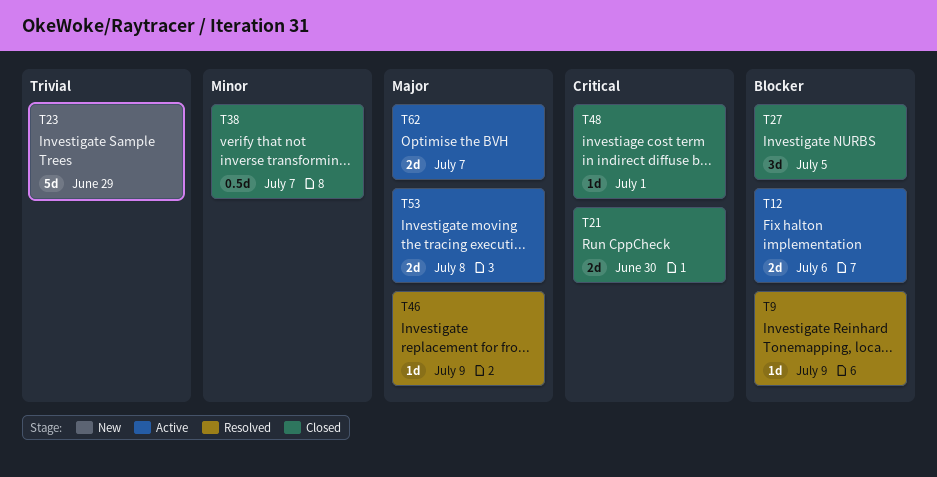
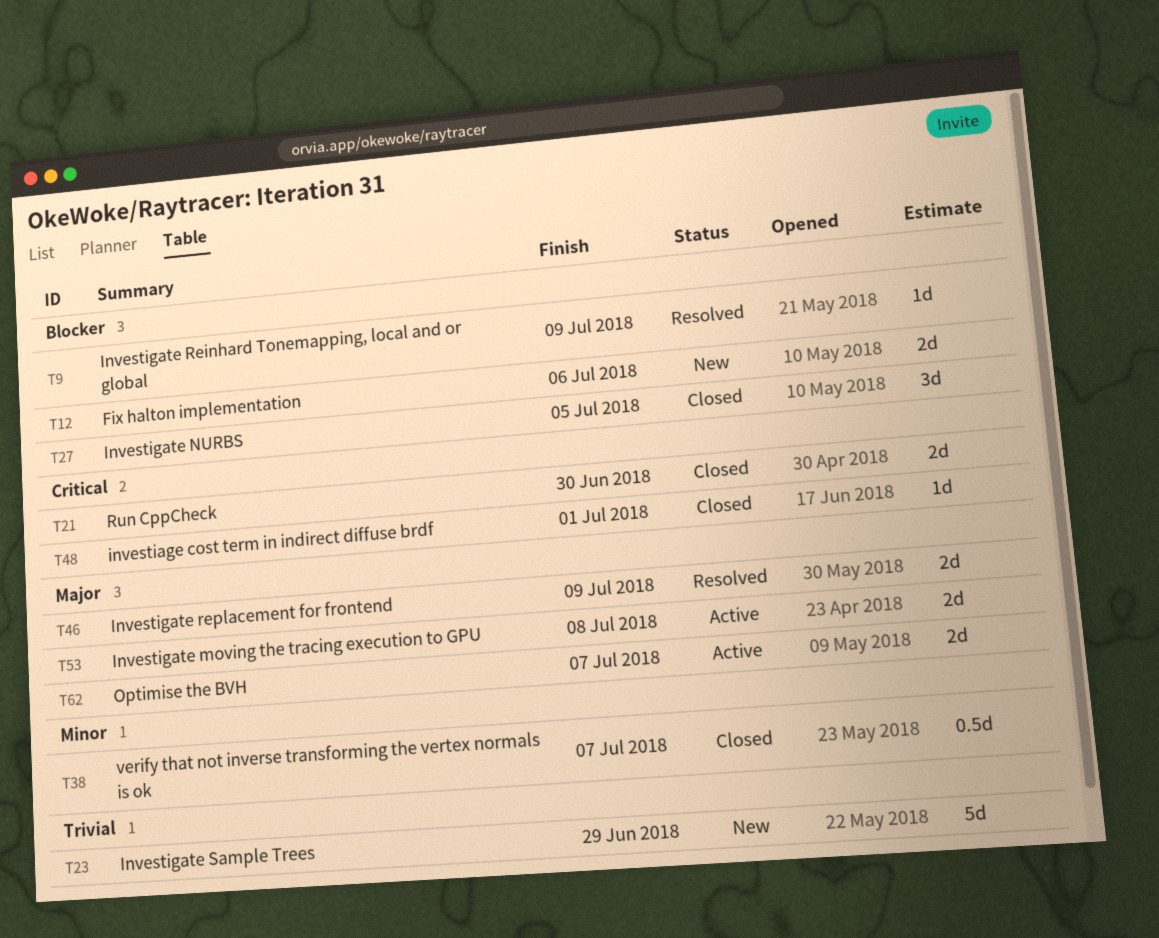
T12, status: Active -> New
T46, estimate: 1d -> 2d

